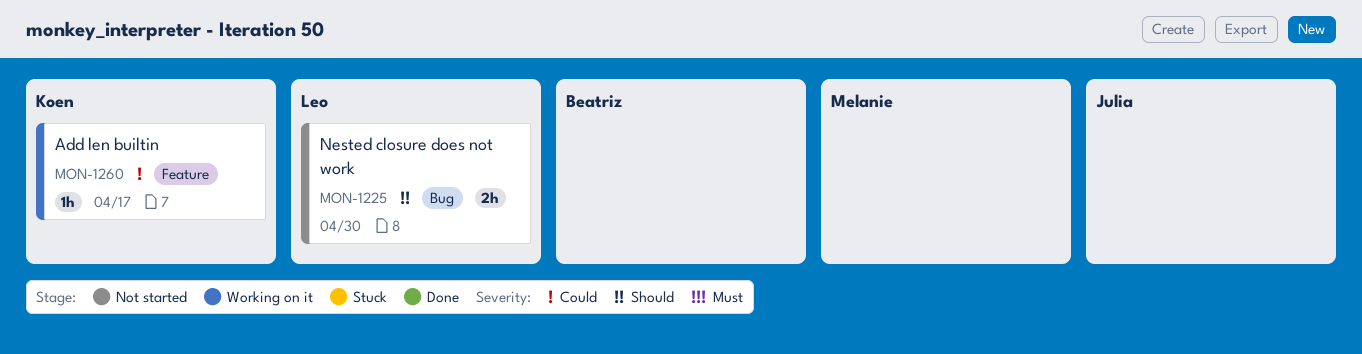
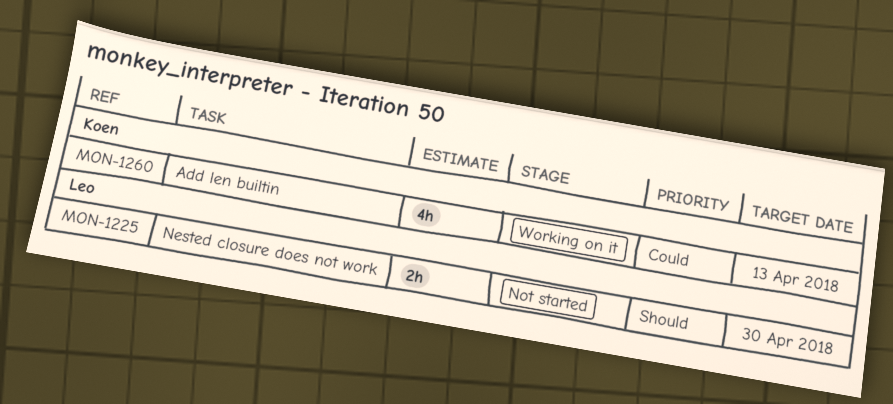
MON-1260, estimate: 1h -> 4h
MON-1260, due: Apr 17 -> Apr 13

